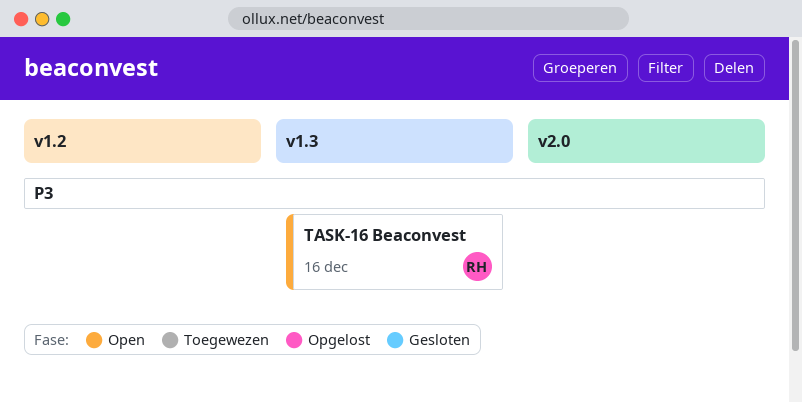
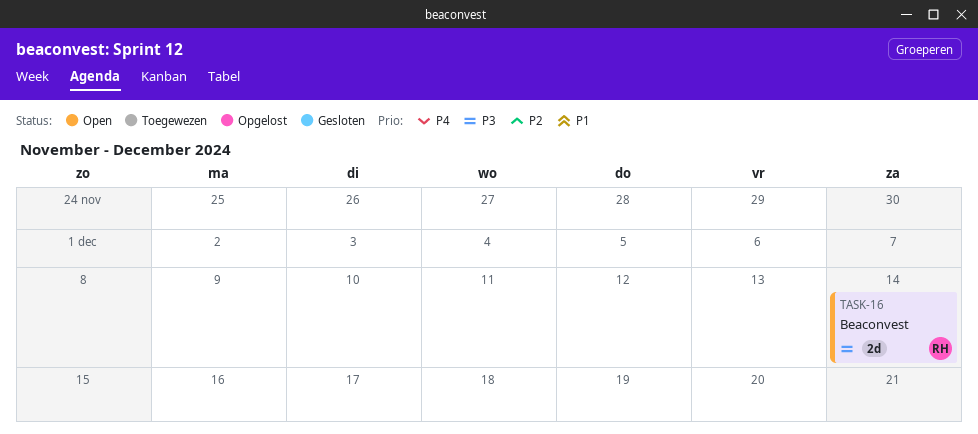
TASK-16, due: Dec 16 -> Dec 14

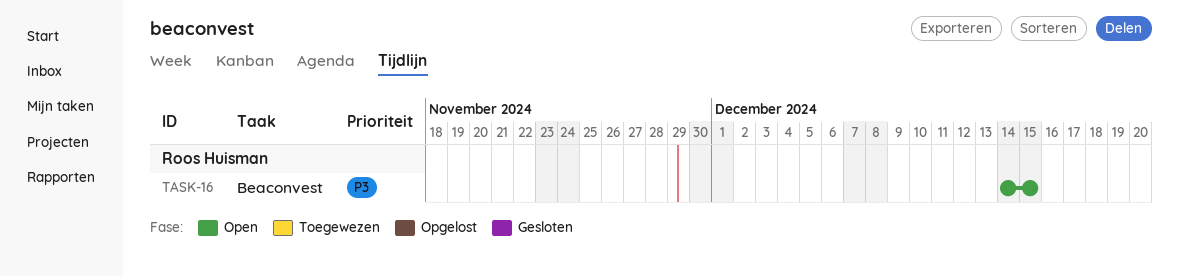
TASK-16, due: Dec 14 -> Dec 15

